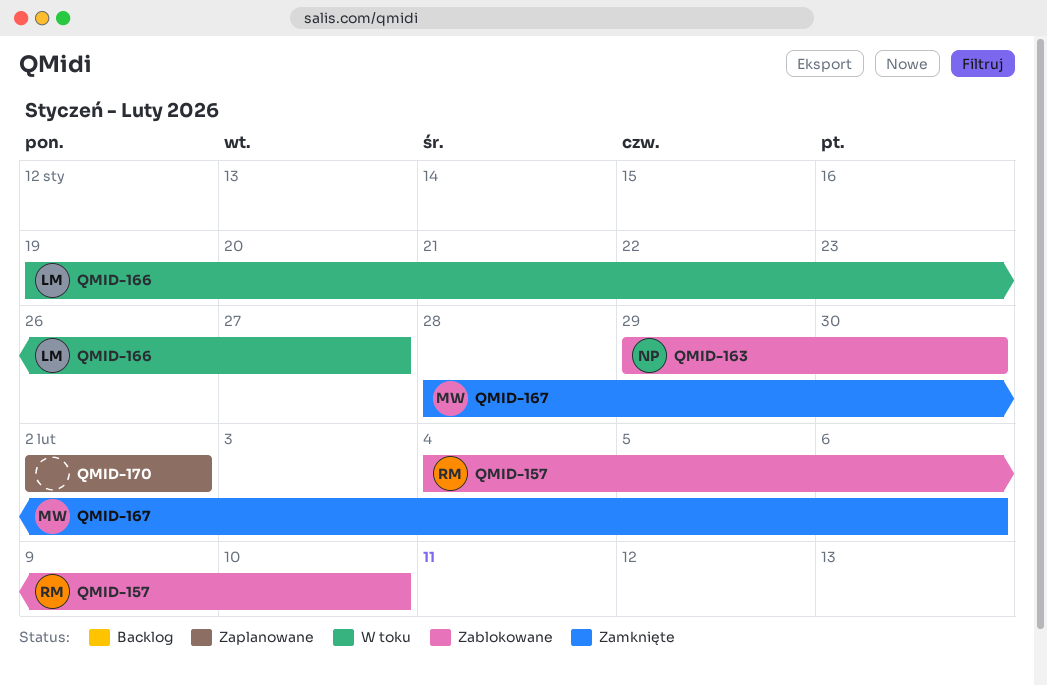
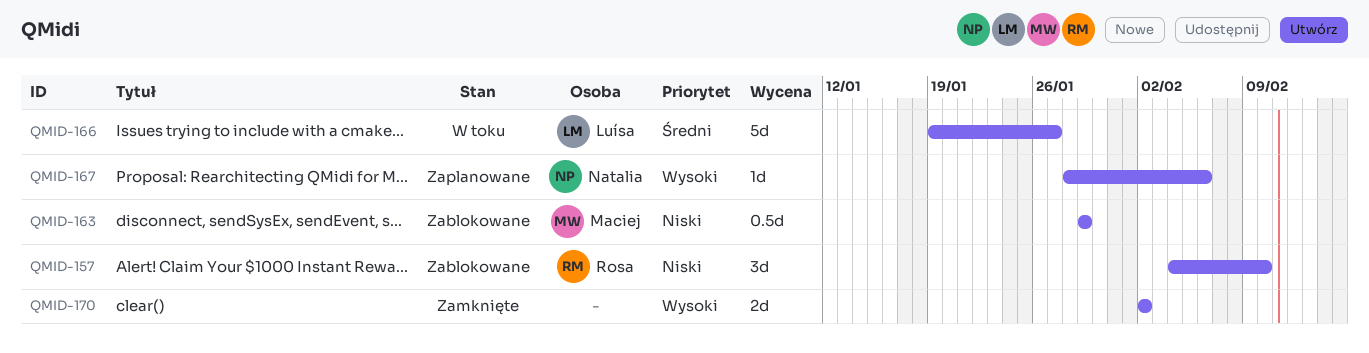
QMID-163, owner: Natalia -> Maciej
QMID-163, due: Jan 30 -> Jan 29
QMID-167, status: Zamknięte -> Zaplanowane
QMID-167, owner: Maciej -> Natalia
QMID-170, status: Zaplanowane -> Zamknięte

